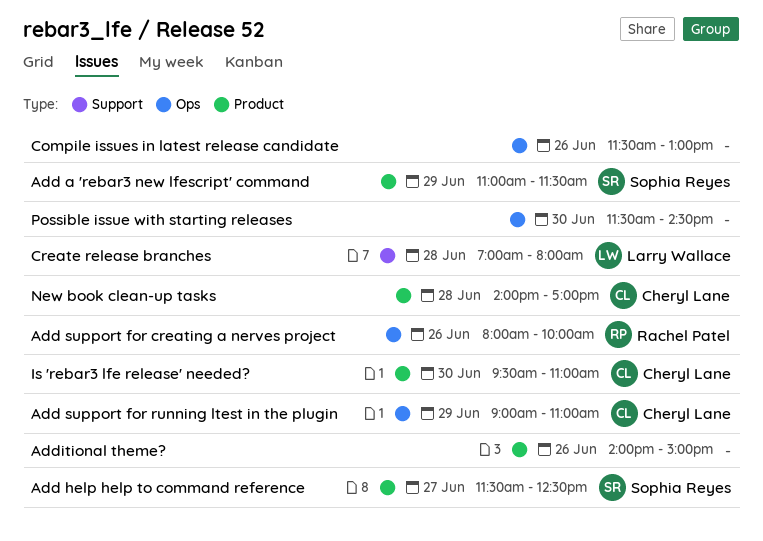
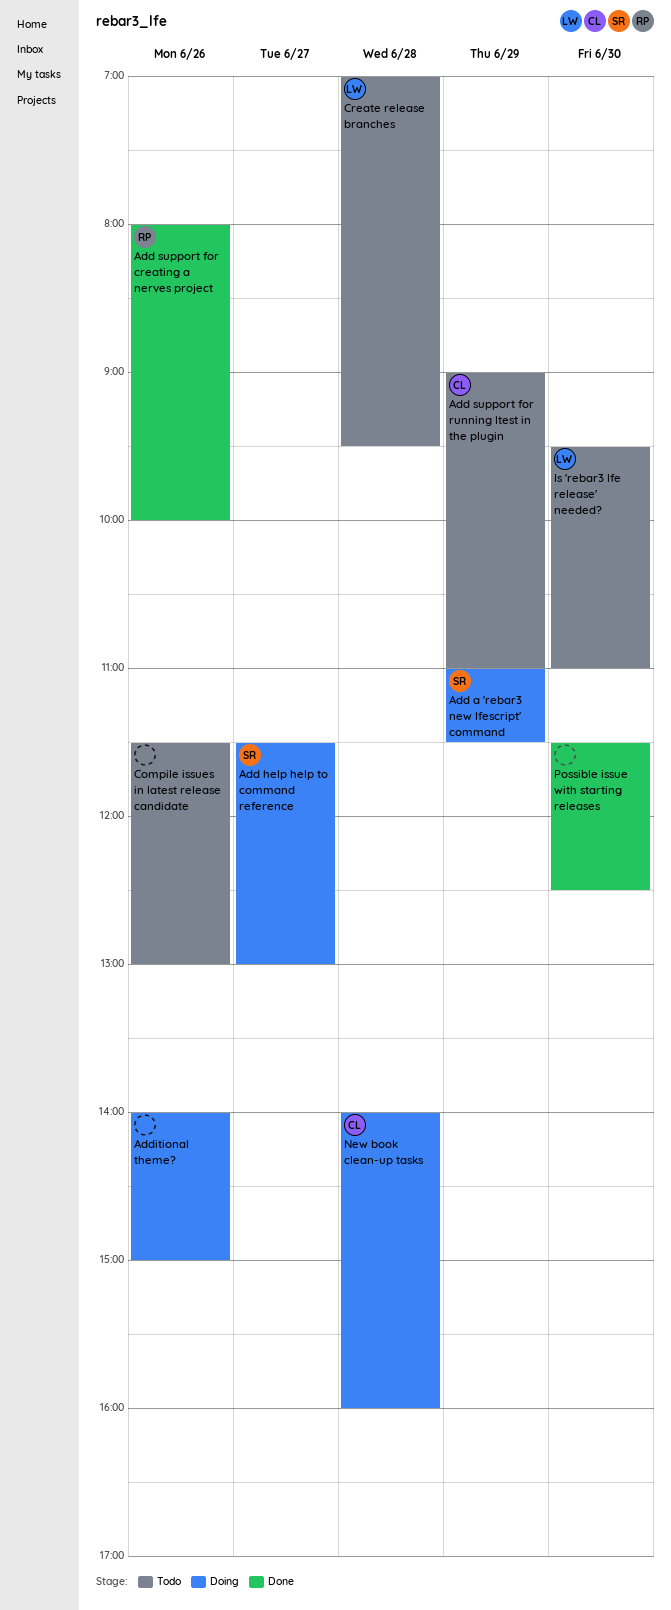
Add help help to command reference, ends: 12:30 -> 13:00
Create release branches, ends: 08:00 -> 09:30
Is 'rebar3 lfe release' needed?, owner: Cheryl Lane -> Larry Wallace
New book clean-up tasks, ends: 17:00 -> 16:00
Possible issue with starting releases, ends: 14:30 -> 12:30

